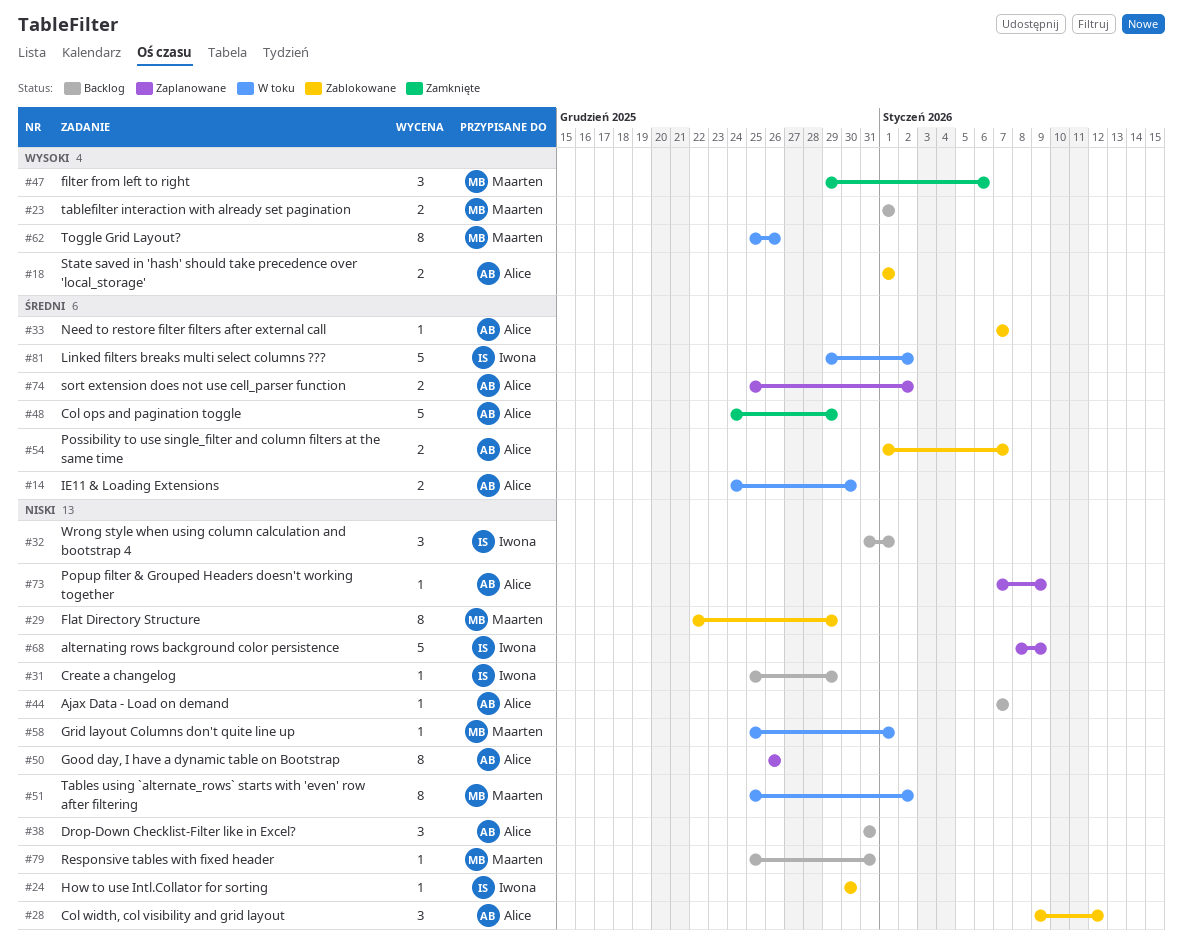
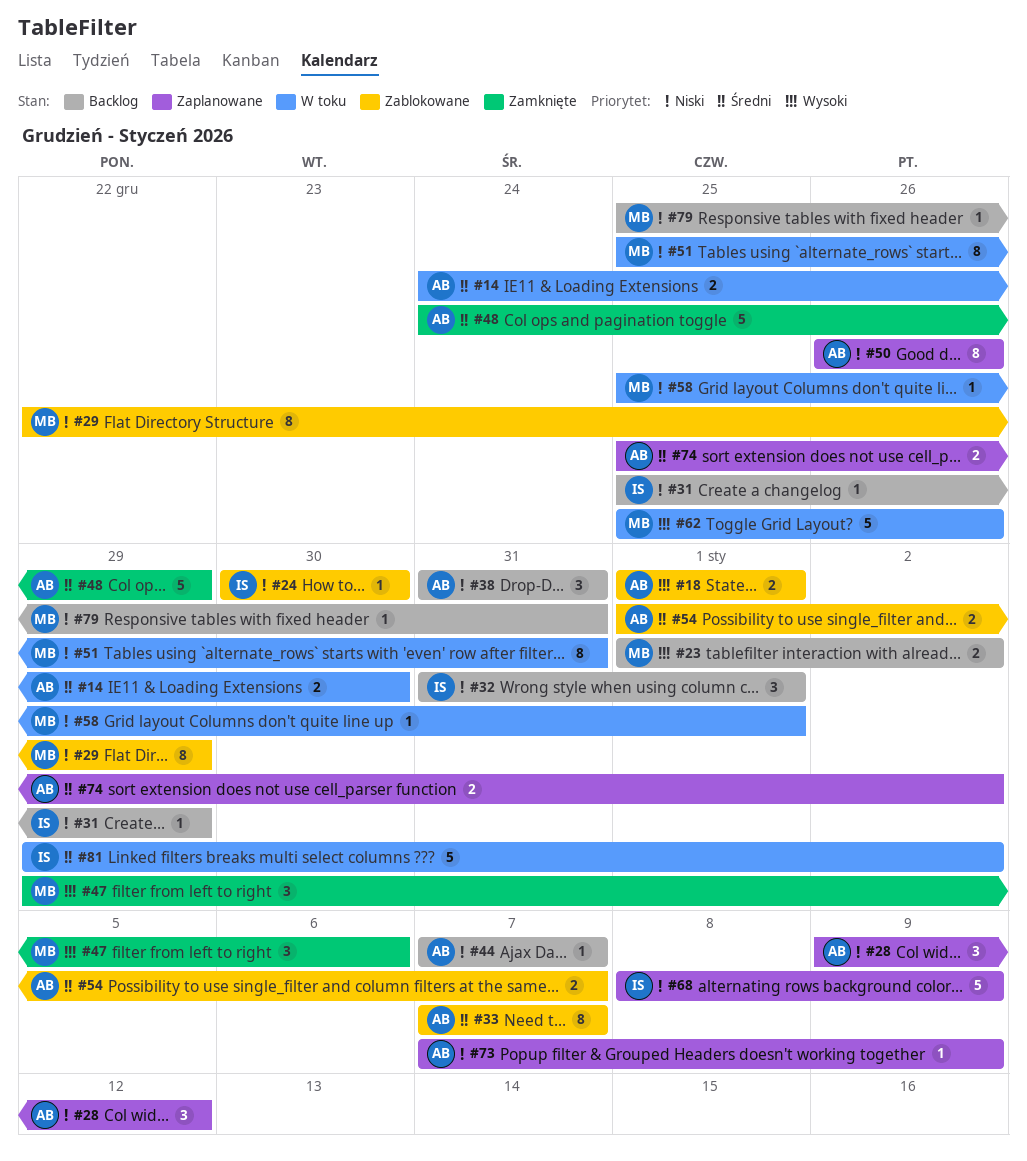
#23, due: Jan 1 -> Jan 2
#28, status: Zablokowane -> Zaplanowane
#33, estimate: 1 -> 8
#51, due: Jan 2 -> Dec 31
#62, estimate: 8 -> 5

